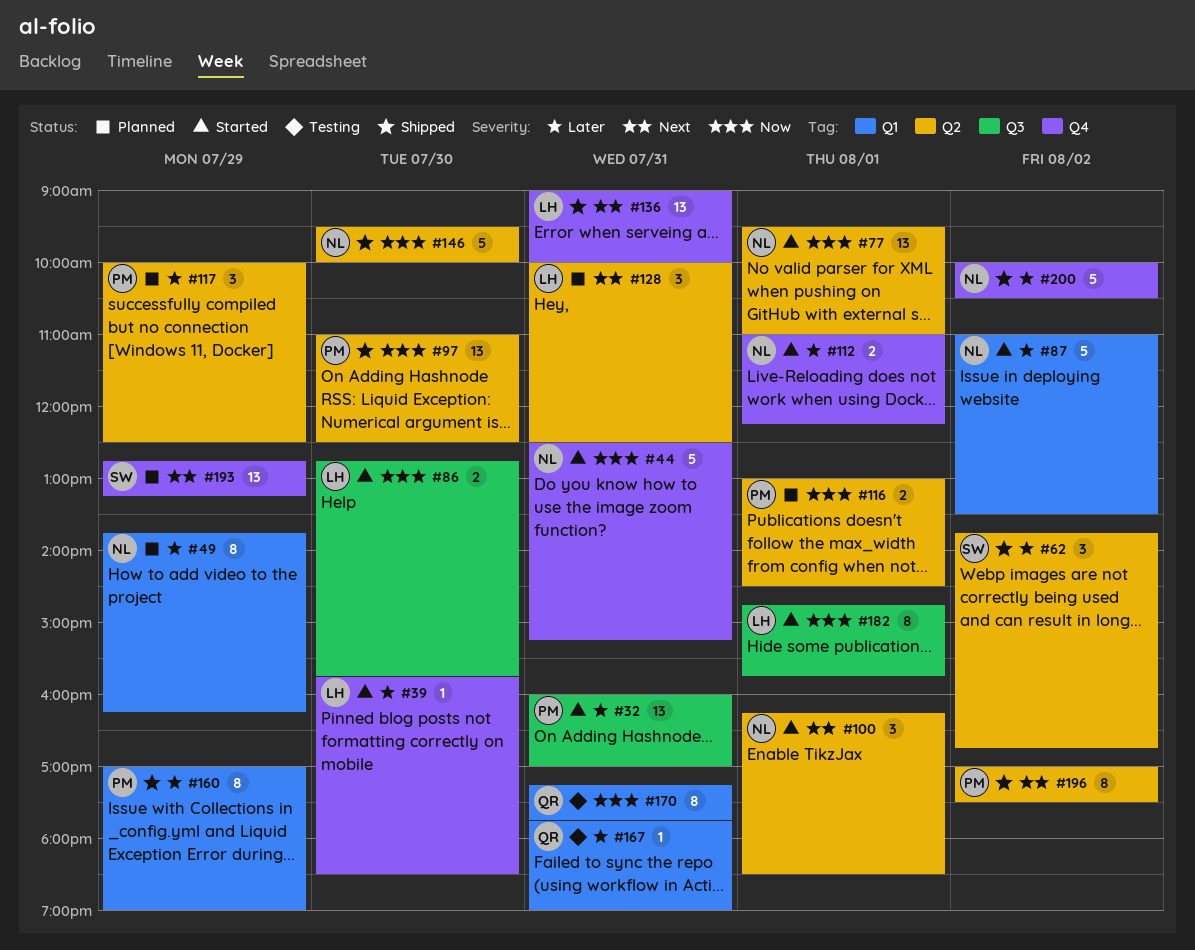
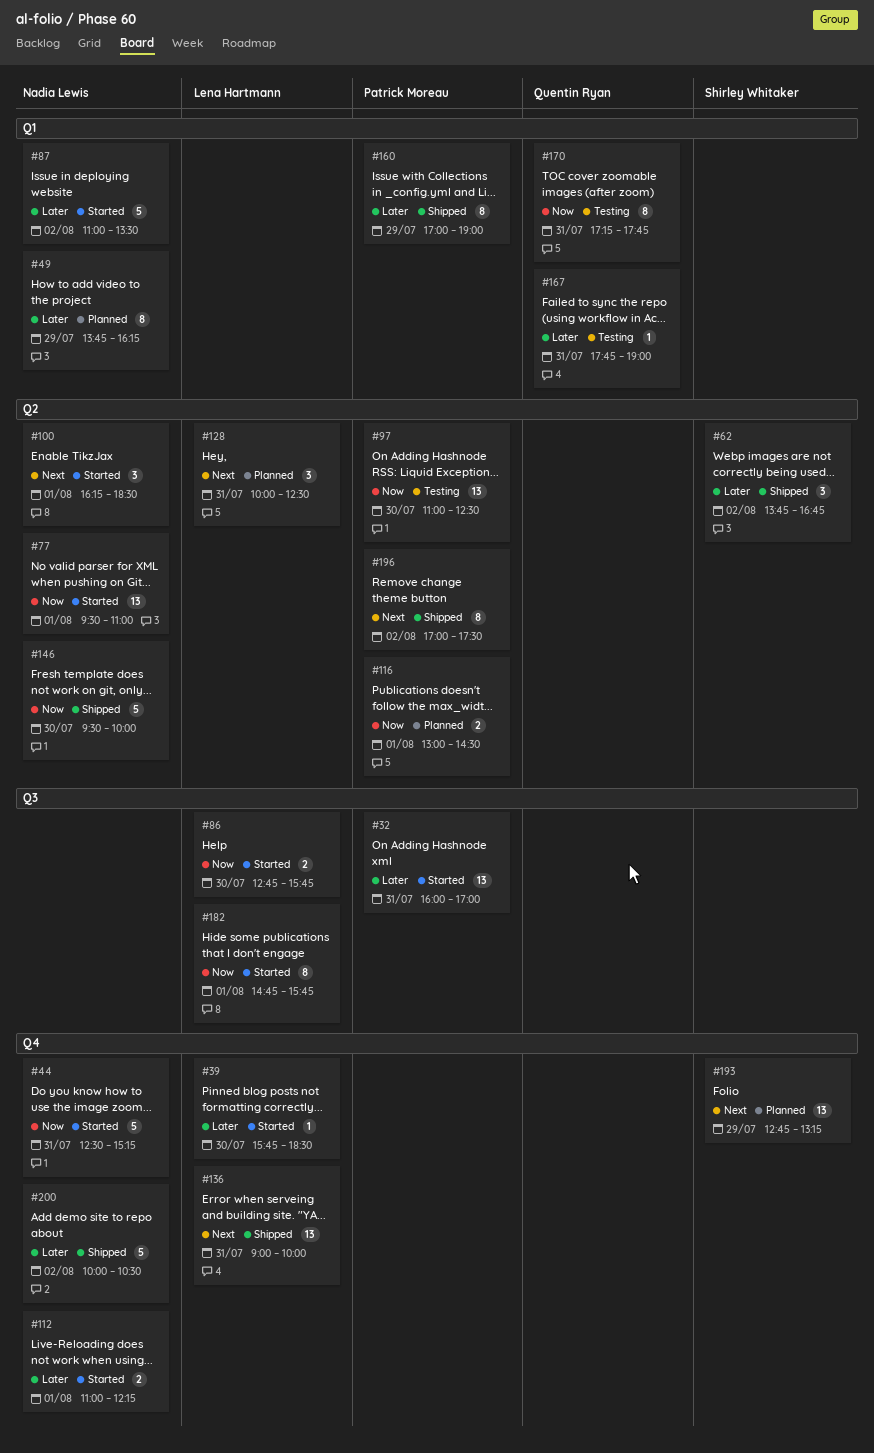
#97, status: Shipped -> Testing
#117: present -> none

